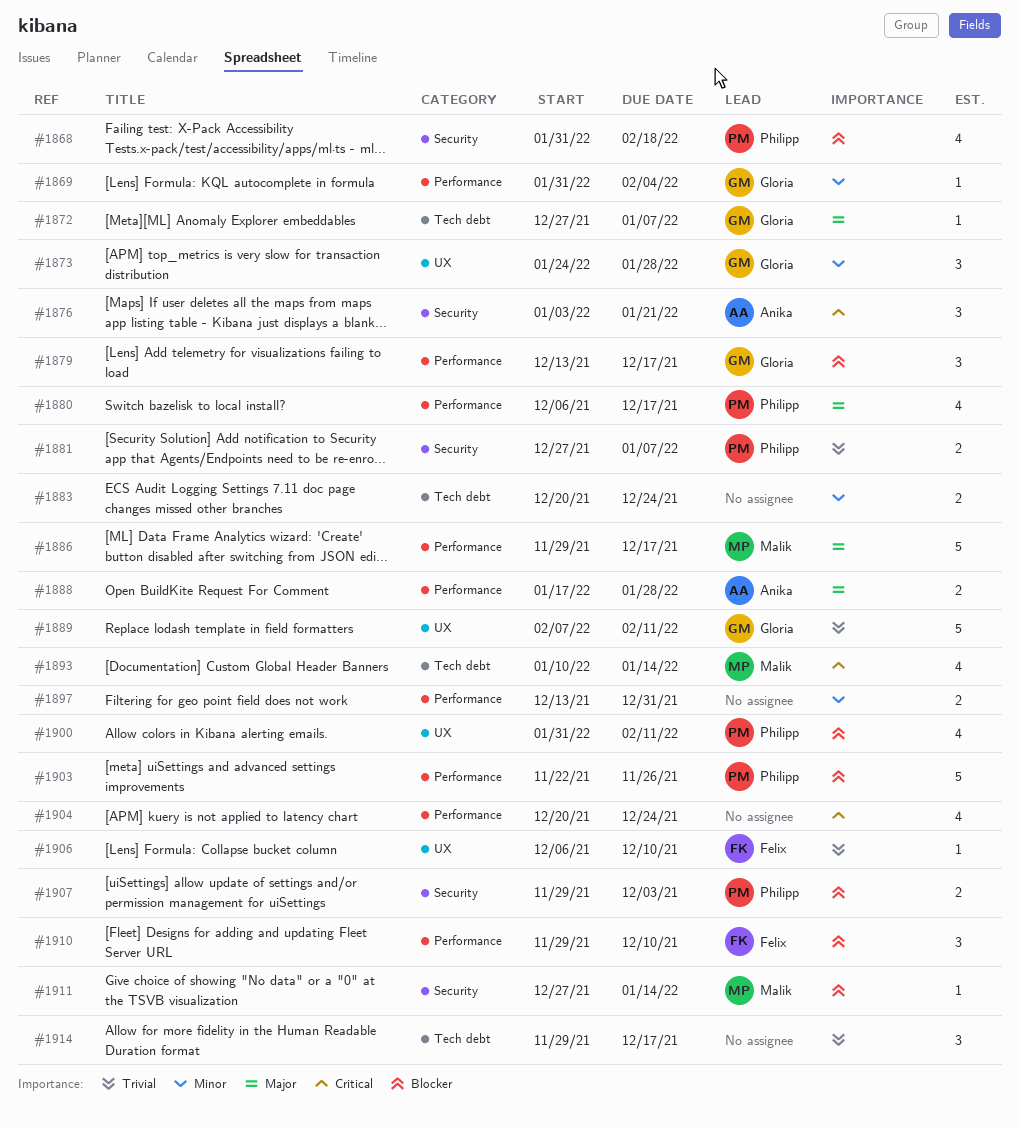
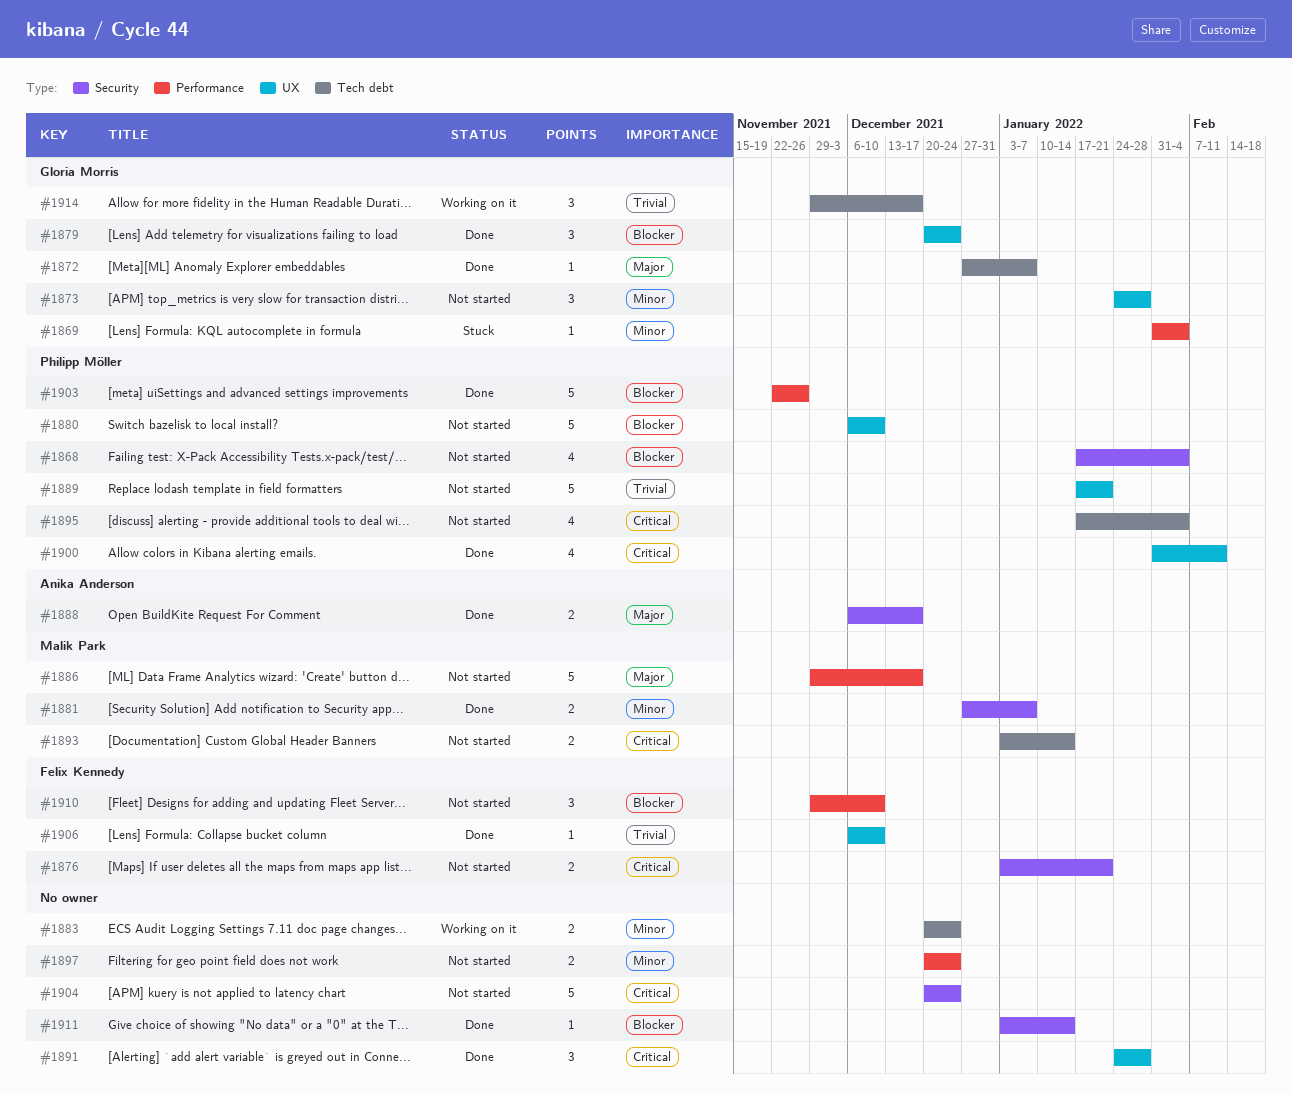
#1868, start: Jan 31 -> Jan 17
#1868, due: Feb 18 -> Feb 4
#1876, owner: Anika Anderson -> Felix Kennedy
#1876, estimate: 3 -> 2
#1879, label: Performance -> UX
#1879, start: Dec 13 -> Dec 20
#1879, due: Dec 17 -> Dec 24
#1880, priority: Major -> Blocker
#1880, label: Performance -> UX
#1880, estimate: 4 -> 5
#1880, due: Dec 17 -> Dec 10
#1881, owner: Philipp Möller -> Malik Park
#1881, priority: Trivial -> Minor
#1888, label: Performance -> Security
#1888, start: Jan 17 -> Dec 6
#1888, due: Jan 28 -> Dec 17
#1889, owner: Gloria Morris -> Philipp Möller
#1889, start: Feb 7 -> Jan 17
#1889, due: Feb 11 -> Jan 21
#1891: none -> present
#1893, estimate: 4 -> 2
#1893, start: Jan 10 -> Jan 3
#1895: none -> present
#1897, start: Dec 13 -> Dec 20
#1897, due: Dec 31 -> Dec 24
#1900, priority: Blocker -> Critical
#1904, label: Performance -> Security
#1904, estimate: 4 -> 5
#1907: present -> none
#1911, owner: Malik Park -> none
#1911, start: Dec 27 -> Jan 3
#1914, owner: none -> Gloria Morris

